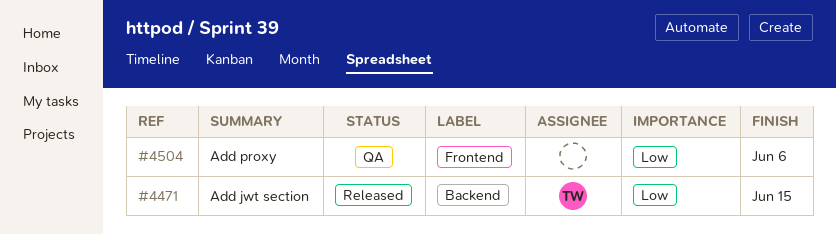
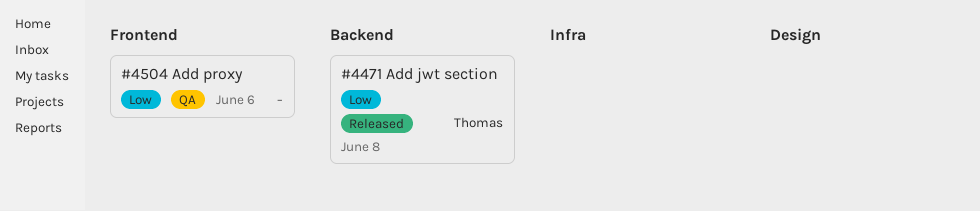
#4471, due: Jun 15 -> Jun 8

